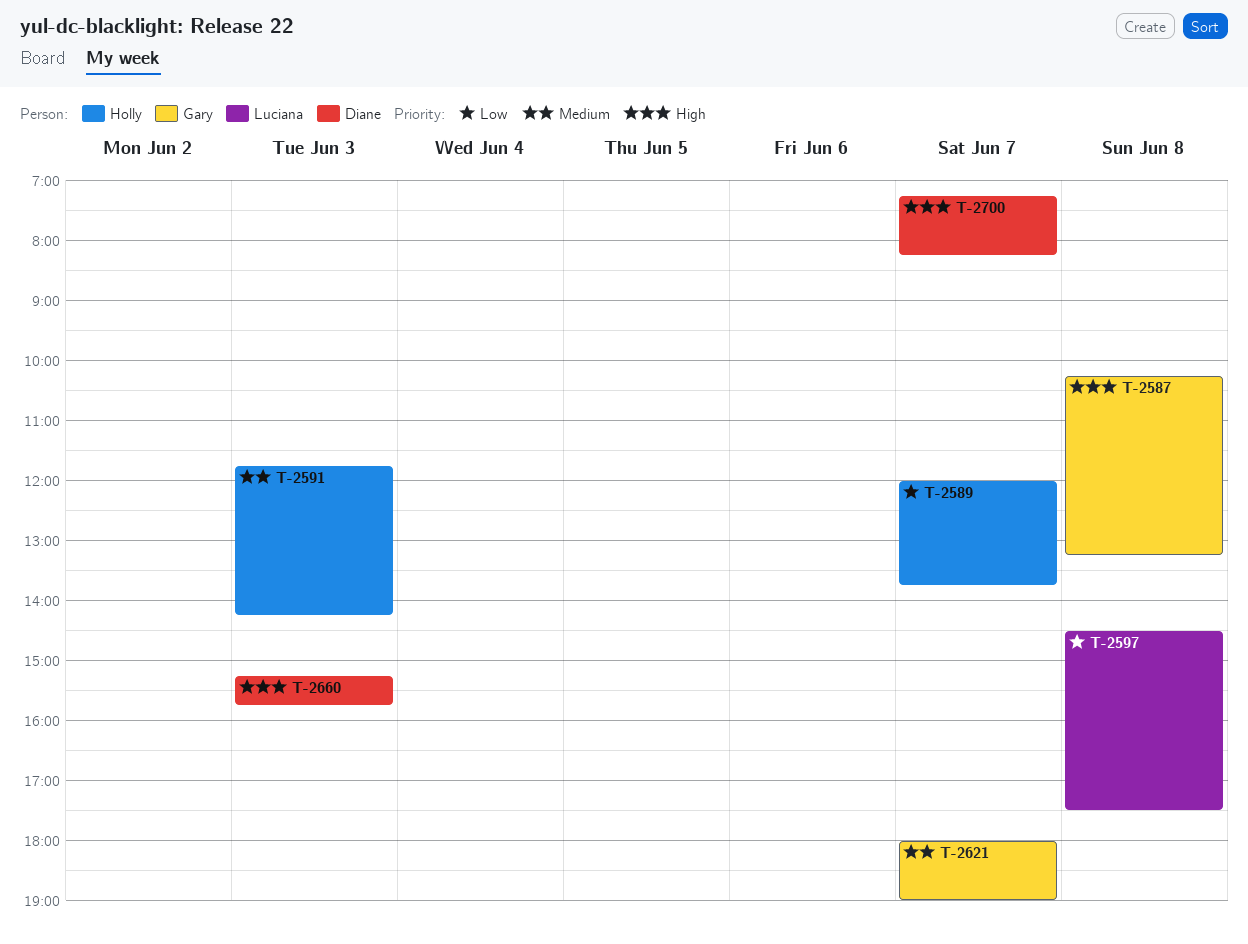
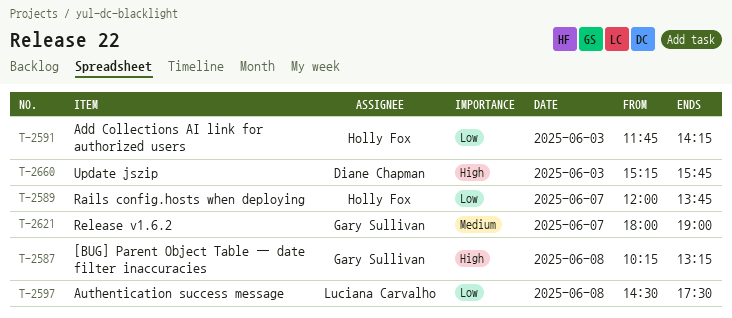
T-2591, priority: Medium -> Low
T-2700: present -> none

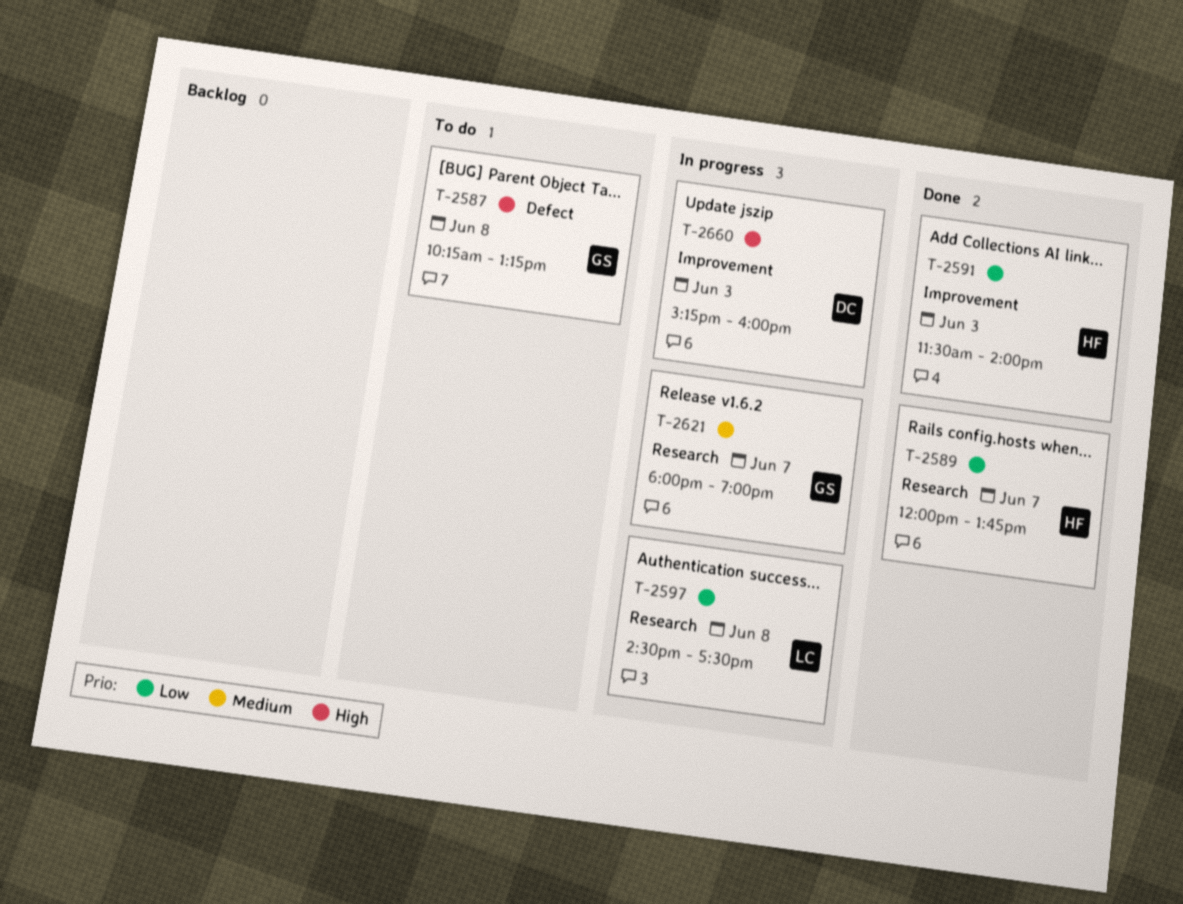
T-2591, begins: 11:45 -> 11:30
T-2591, ends: 14:15 -> 14:00
T-2660, ends: 15:45 -> 16:00

